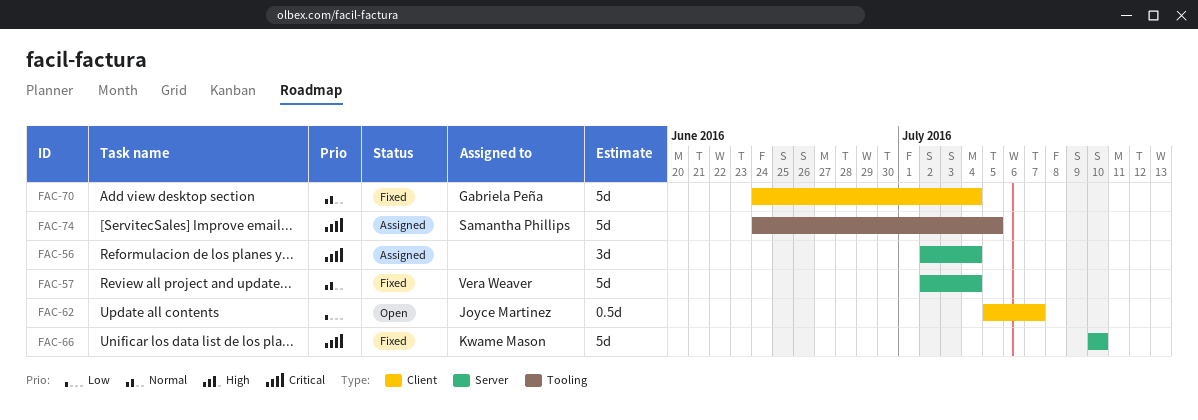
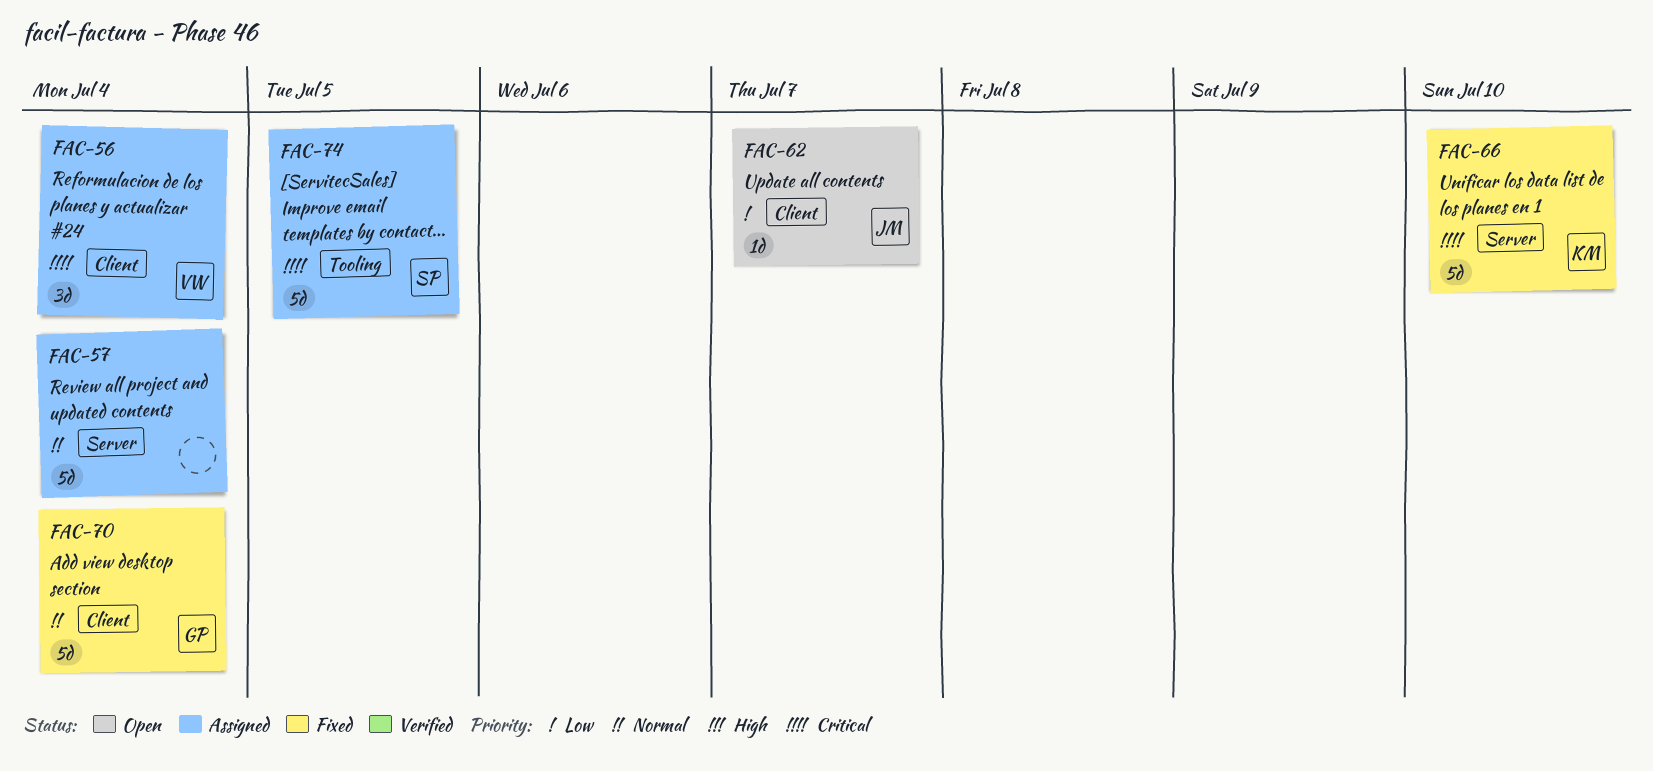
FAC-56, owner: none -> Vera Weaver
FAC-56, label: Server -> Client
FAC-57, status: Fixed -> Assigned
FAC-57, owner: Vera Weaver -> none
FAC-62, estimate: 0.5d -> 1d

